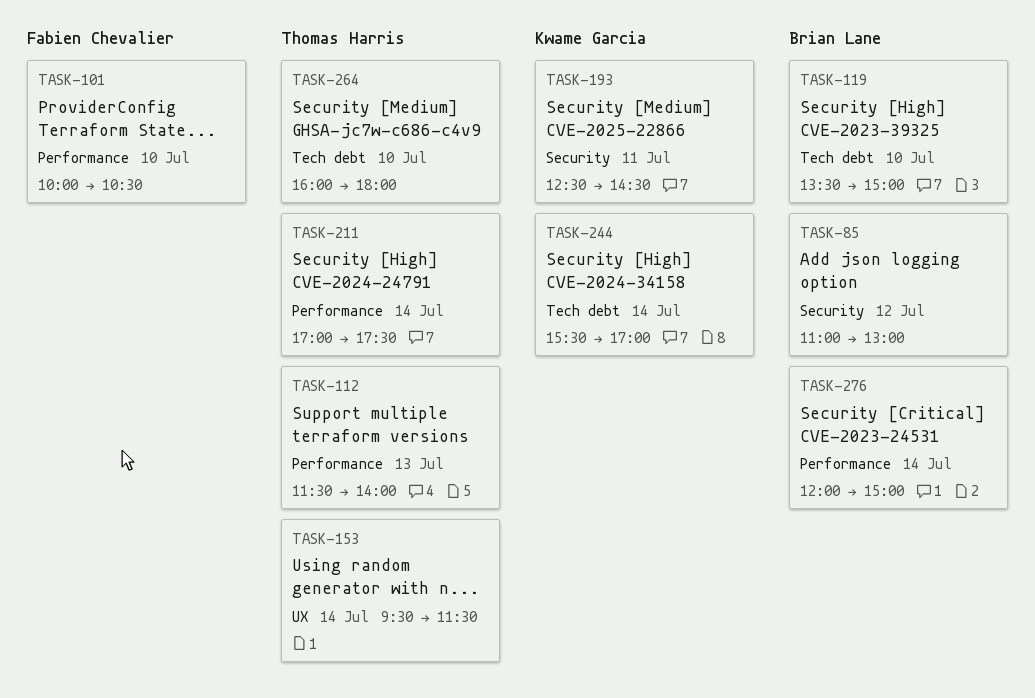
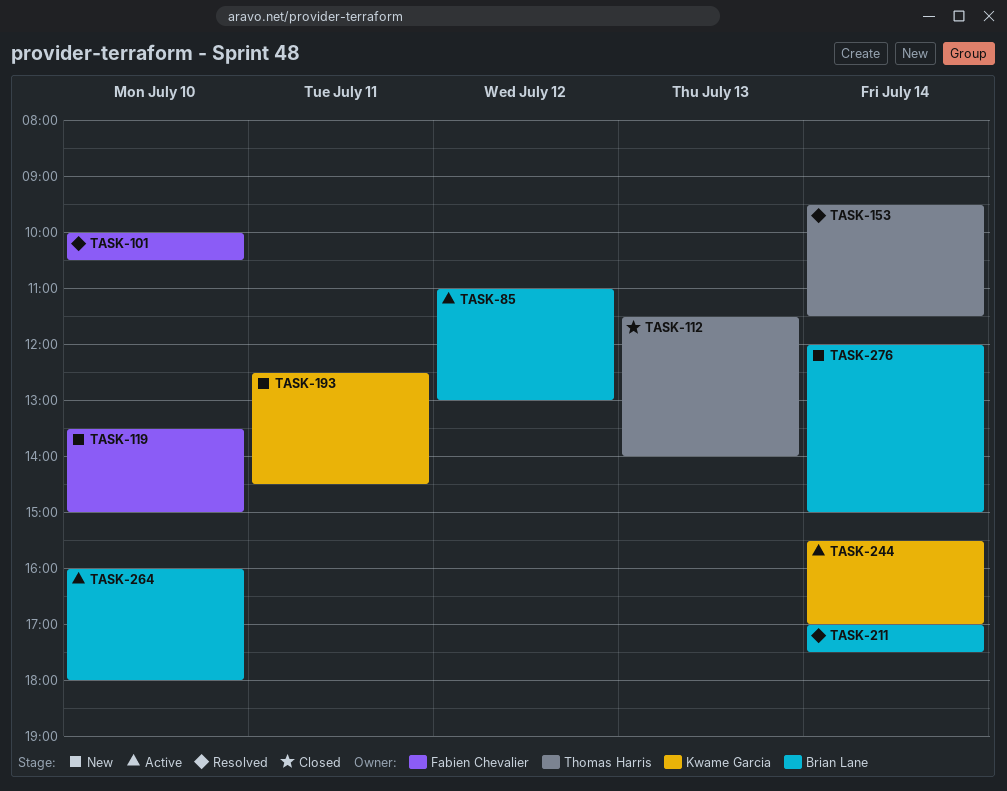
TASK-119, owner: Brian Lane -> Fabien Chevalier
TASK-211, owner: Thomas Harris -> Brian Lane
TASK-264, owner: Thomas Harris -> Brian Lane

